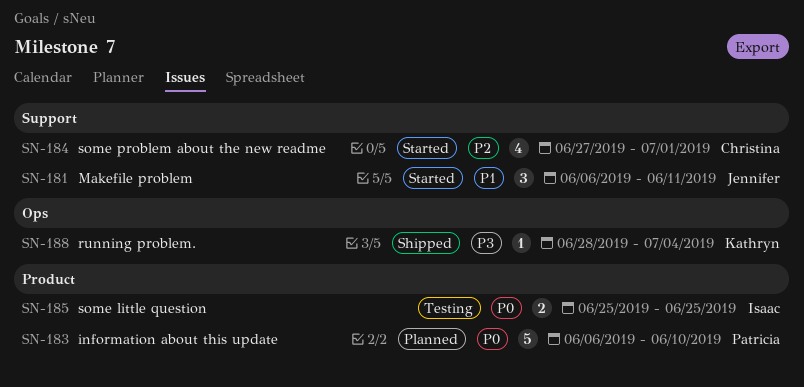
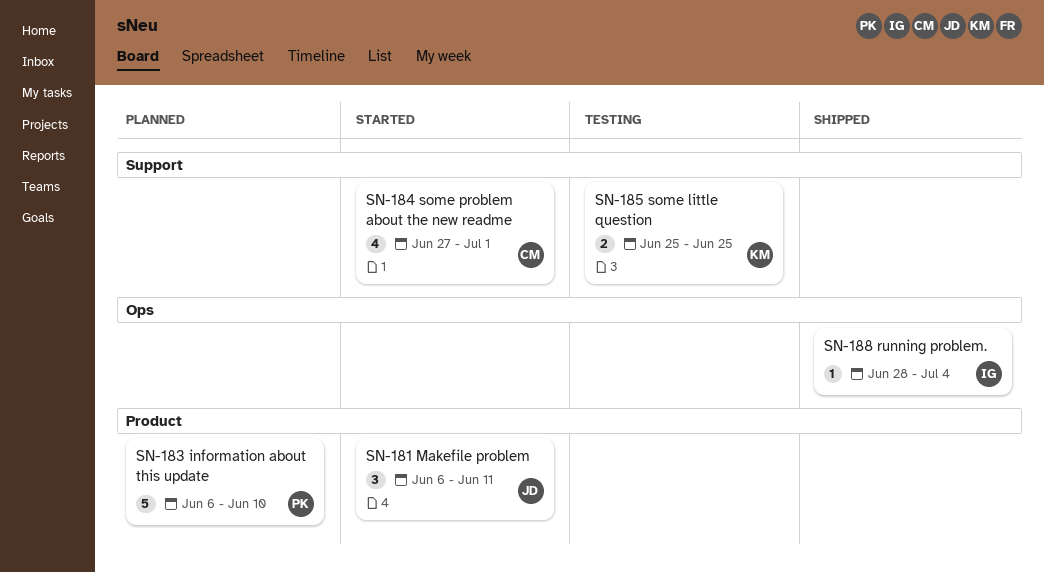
SN-181, label: Support -> Product
SN-185, owner: Isaac -> Kathryn
SN-185, label: Product -> Support
SN-188, owner: Kathryn -> Isaac

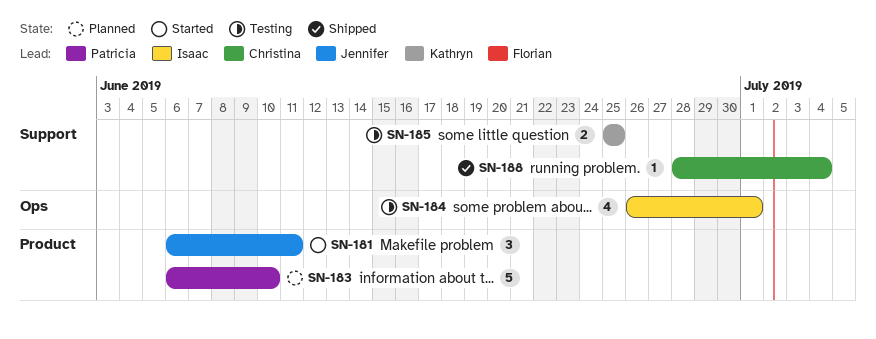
SN-184, status: Started -> Testing
SN-184, owner: Christina -> Isaac
SN-184, label: Support -> Ops
SN-184, start: Jun 27 -> Jun 26
SN-188, owner: Isaac -> Christina
SN-188, label: Ops -> Support

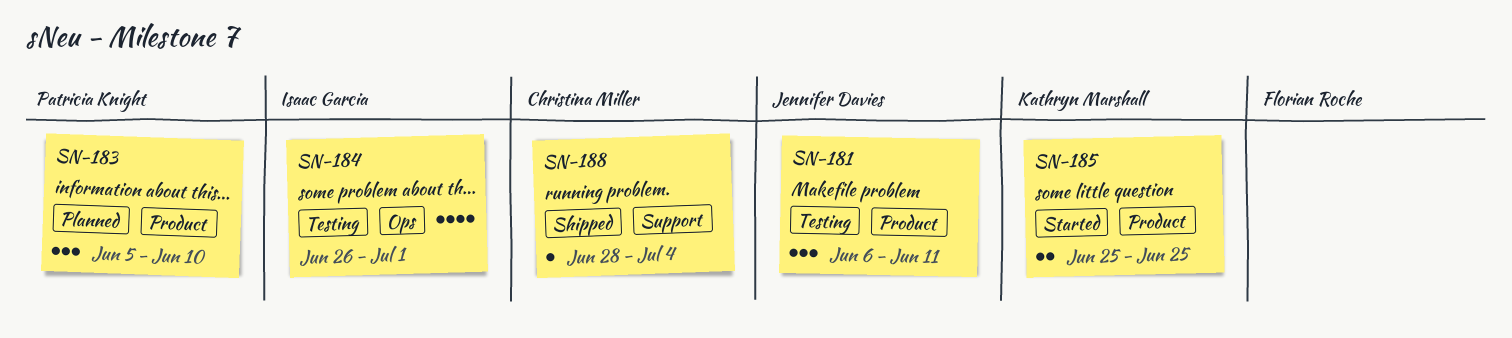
SN-181, status: Started -> Testing
SN-183, estimate: 5 -> 3
SN-183, start: Jun 6 -> Jun 5
SN-185, status: Testing -> Started
SN-185, label: Support -> Product

